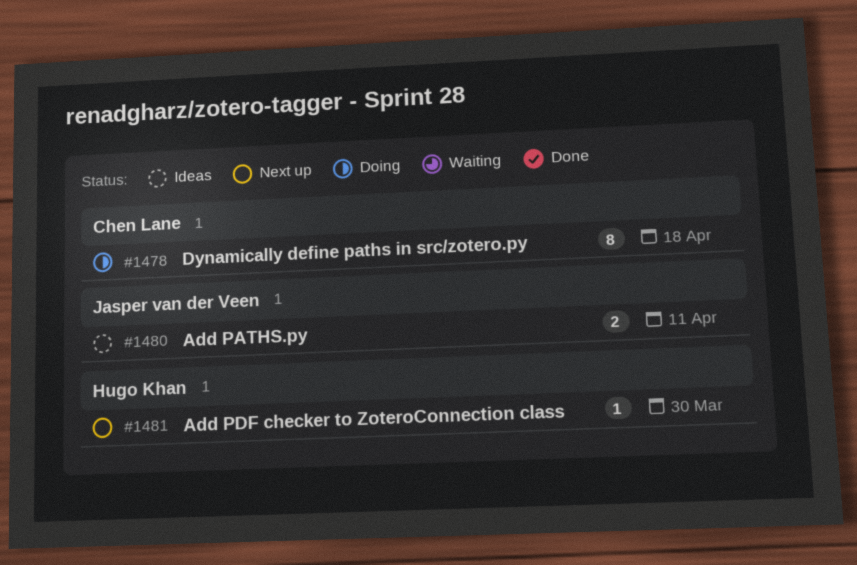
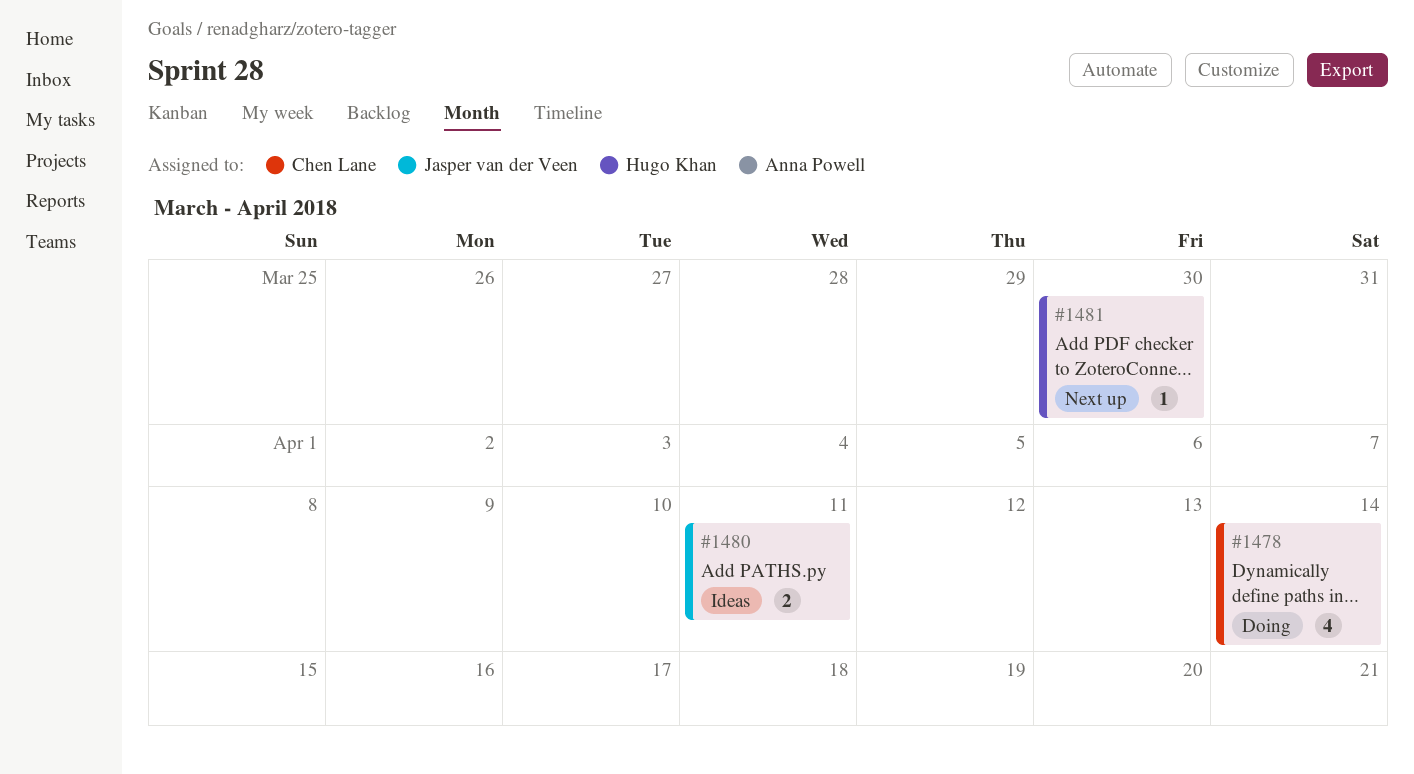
#1478, estimate: 8 -> 4
#1478, due: Apr 18 -> Apr 14

